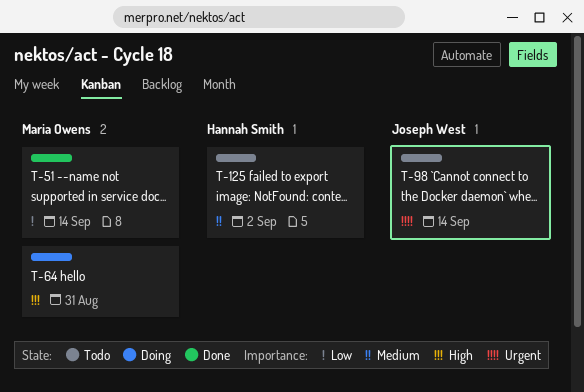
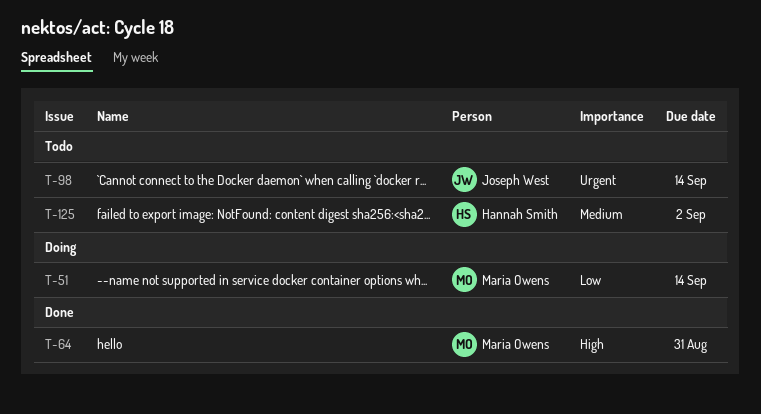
T-51, status: Done -> Doing
T-64, status: Doing -> Done

